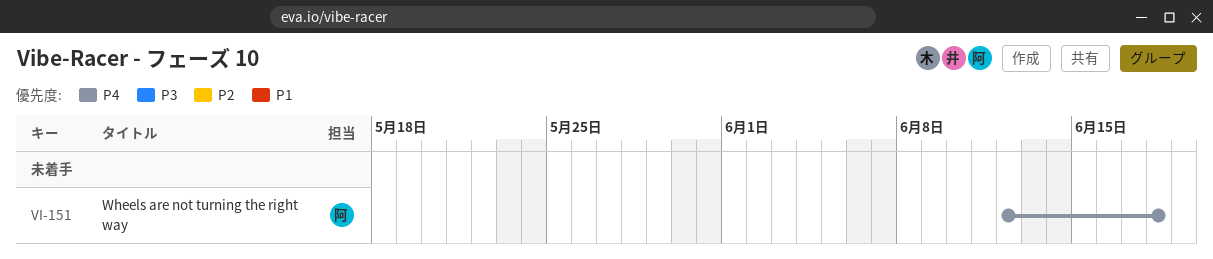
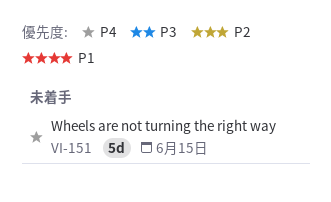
VI-151, due: Jun 18 -> Jun 15

